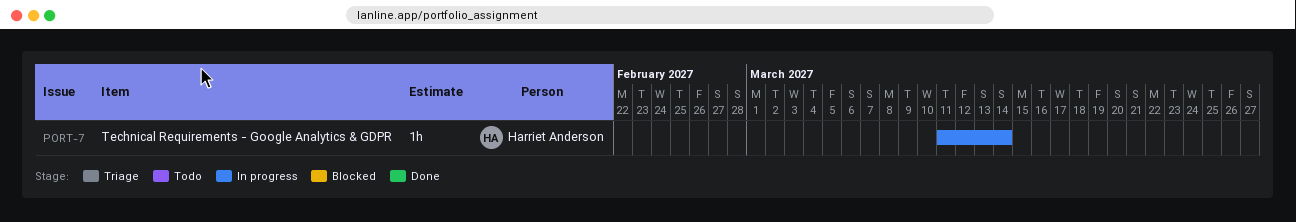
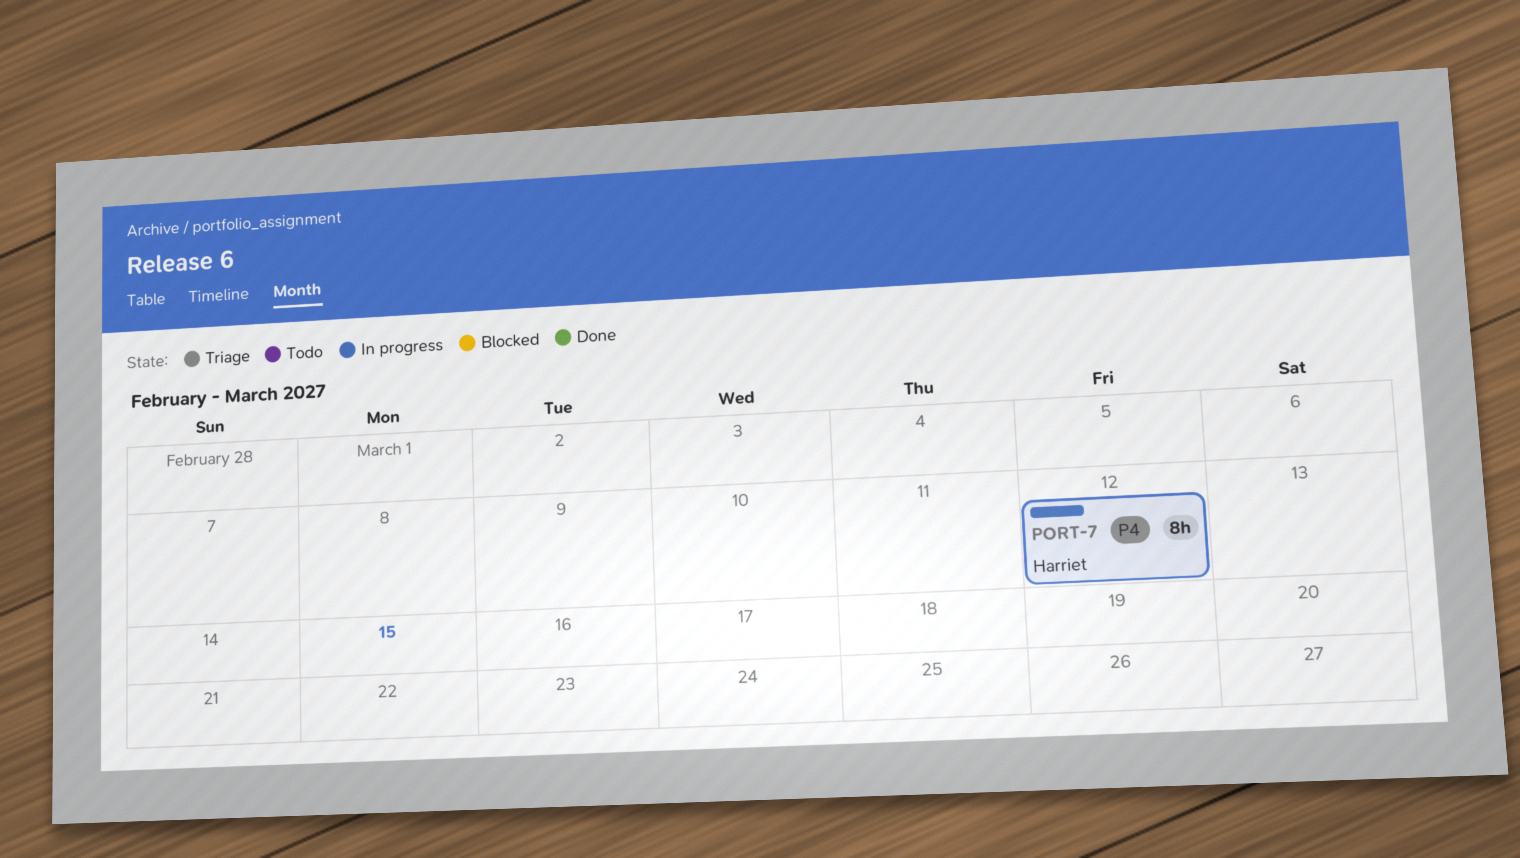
PORT-7, estimate: 1h -> 8h
PORT-7, due: Mar 14 -> Mar 12

